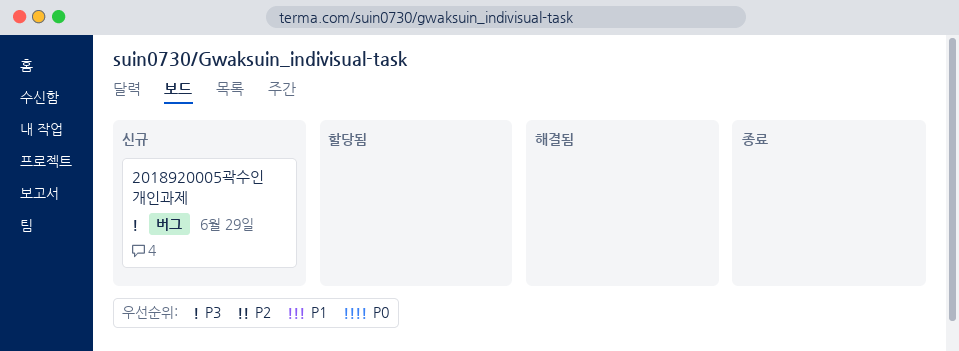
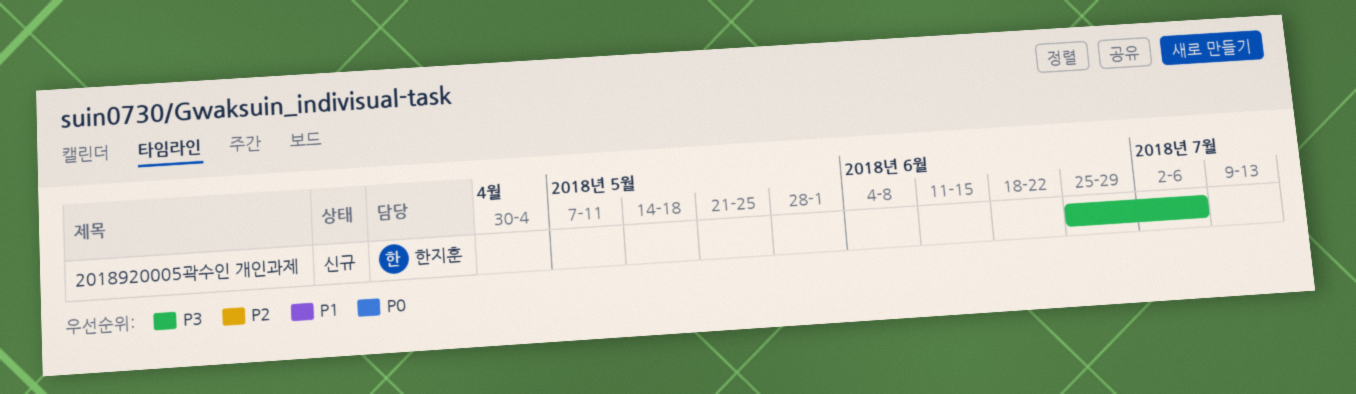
2018920005곽수인 개인과제, due: Jun 29 -> Jul 6

